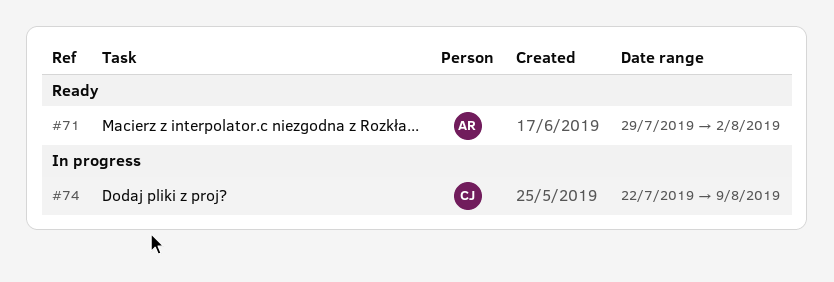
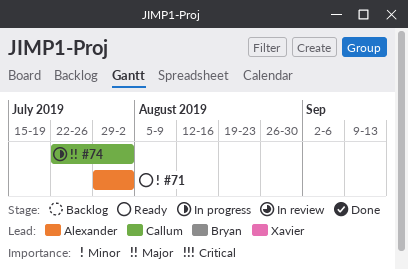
#74, due: Aug 9 -> Aug 2

